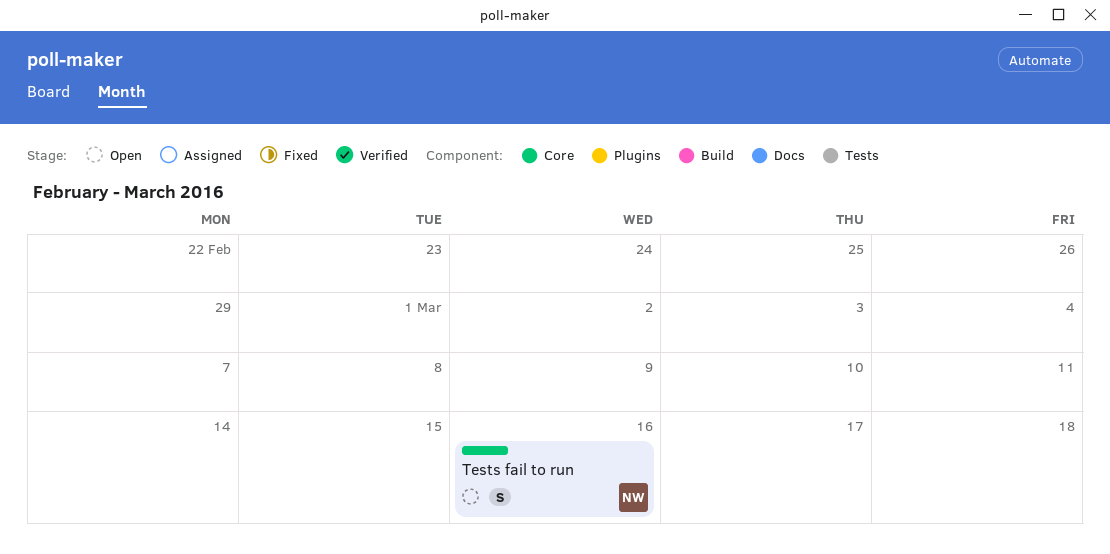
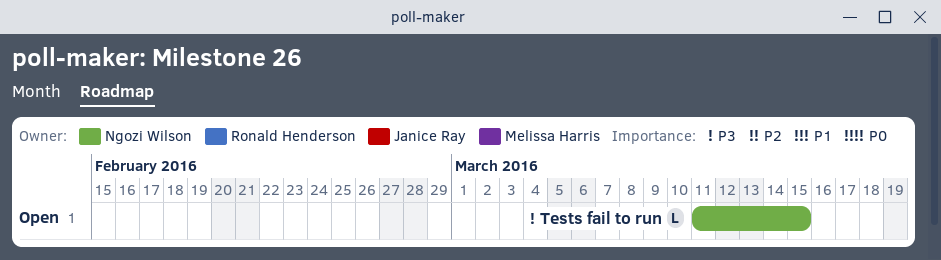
Tests fail to run, estimate: S -> L
Tests fail to run, due: Mar 16 -> Mar 15

